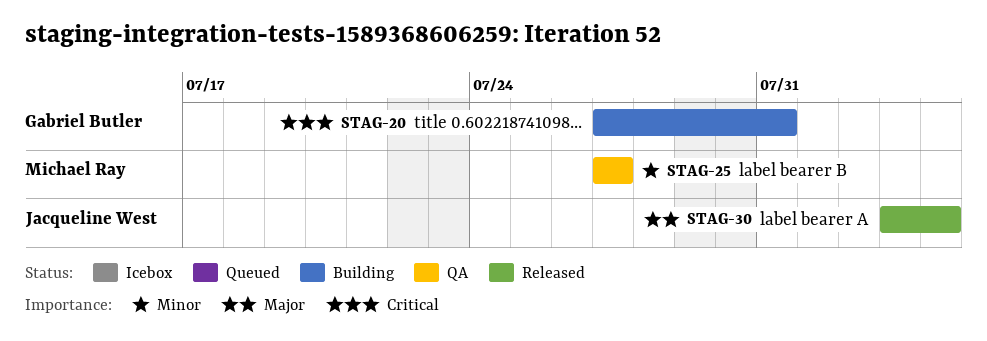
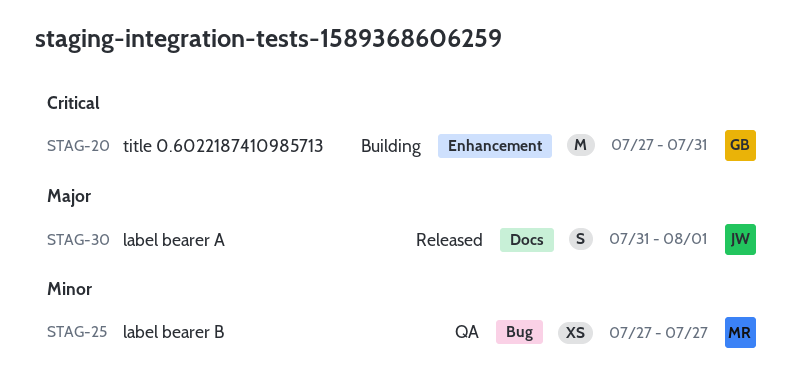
STAG-30, start: Aug 3 -> Jul 31
STAG-30, due: Aug 4 -> Aug 1

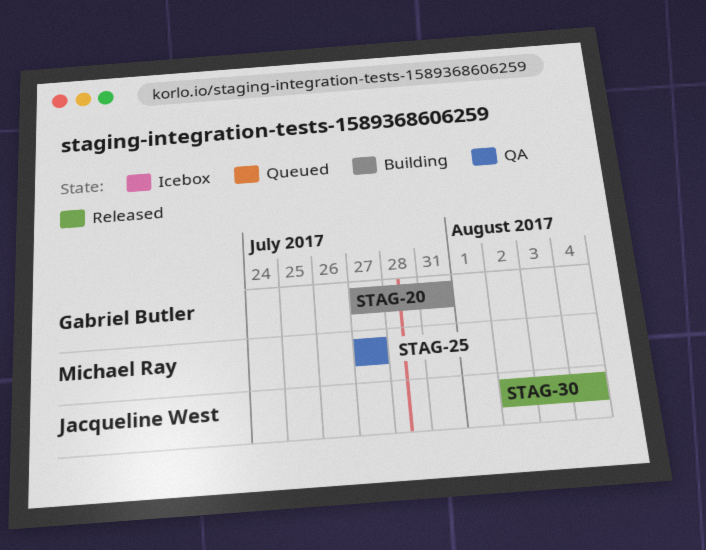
STAG-30, start: Jul 31 -> Aug 2
STAG-30, due: Aug 1 -> Aug 4

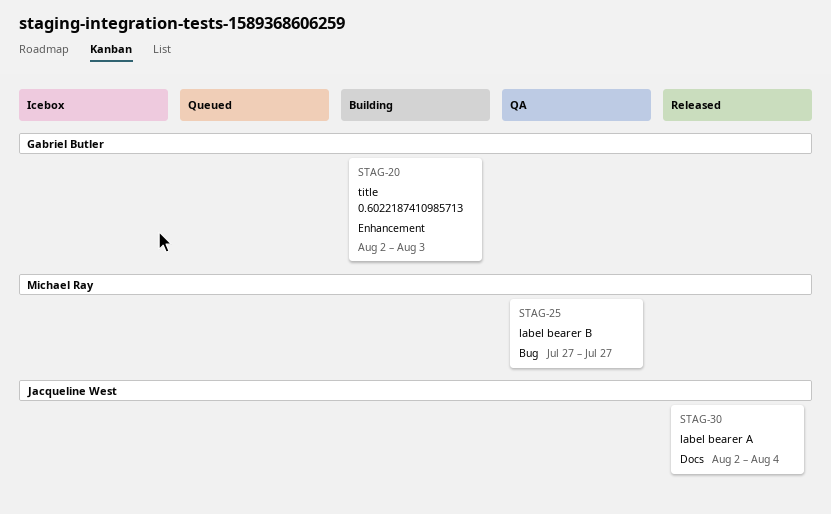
STAG-20, start: Jul 27 -> Aug 2
STAG-20, due: Jul 31 -> Aug 3

